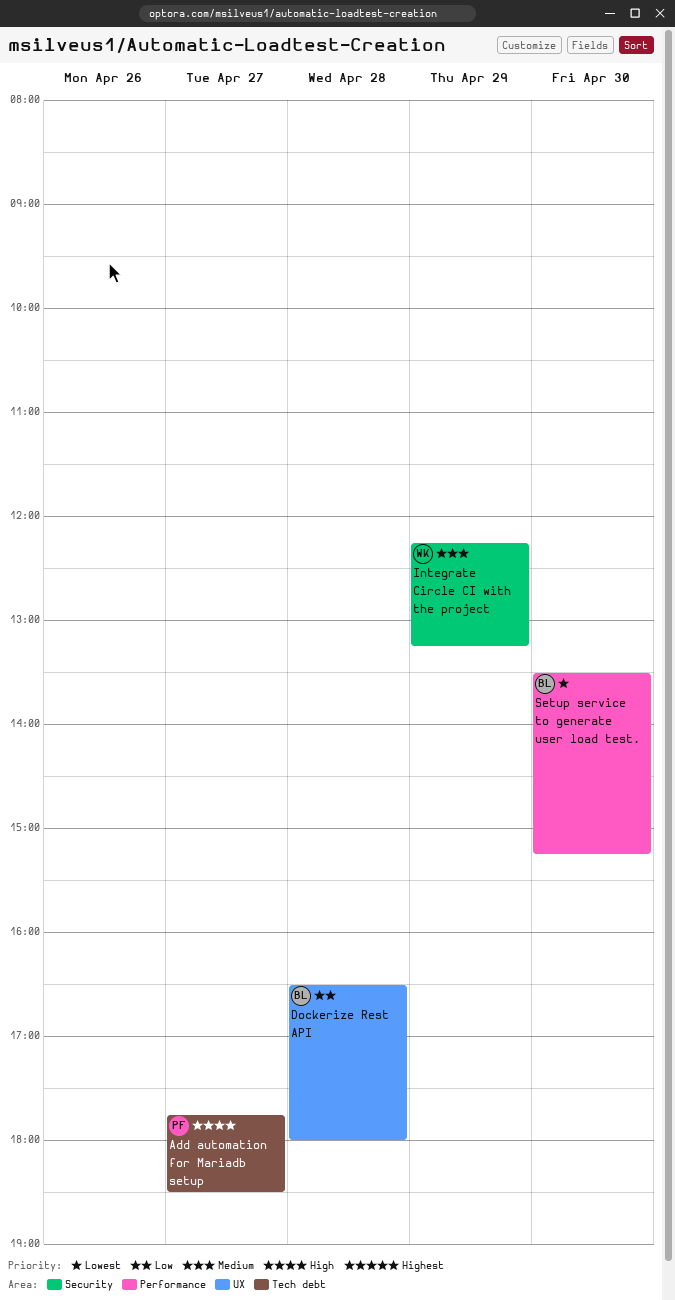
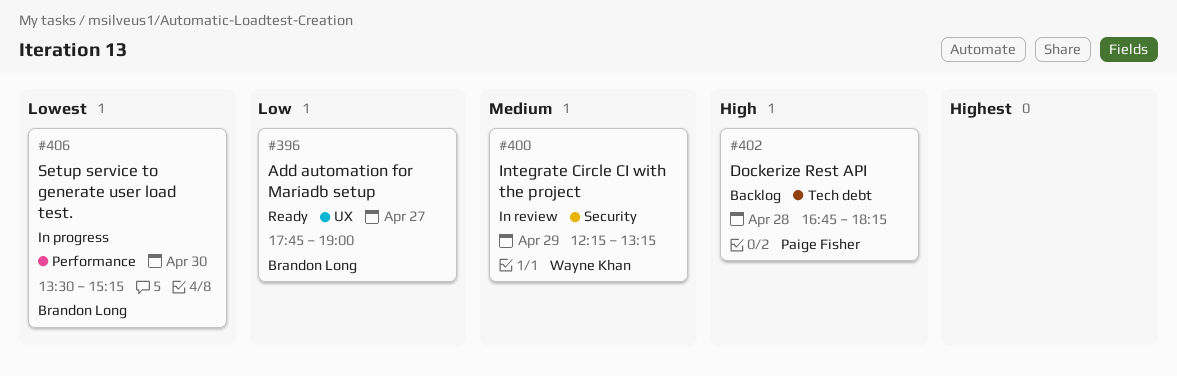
Add automation for Mariadb setup, owner: Paige Fisher -> Brandon Long
Add automation for Mariadb setup, priority: High -> Low
Add automation for Mariadb setup, label: Tech debt -> UX
Add automation for Mariadb setup, ends: 18:30 -> 19:00
Dockerize Rest API, owner: Brandon Long -> Paige Fisher
Dockerize Rest API, priority: Low -> High
Dockerize Rest API, label: UX -> Tech debt
Dockerize Rest API, begins: 16:30 -> 16:45
Dockerize Rest API, ends: 18:00 -> 18:15

